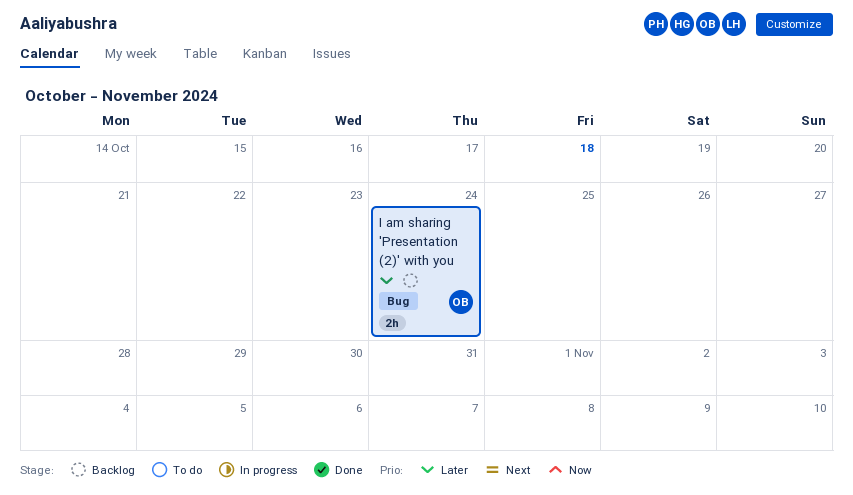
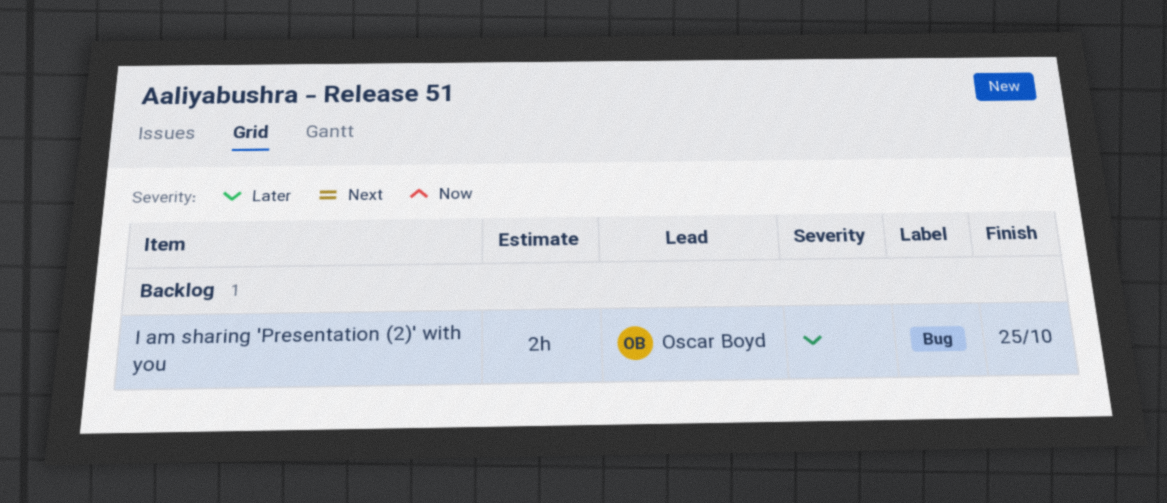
I am sharing 'Presentation (2)' with you, due: Oct 24 -> Oct 25

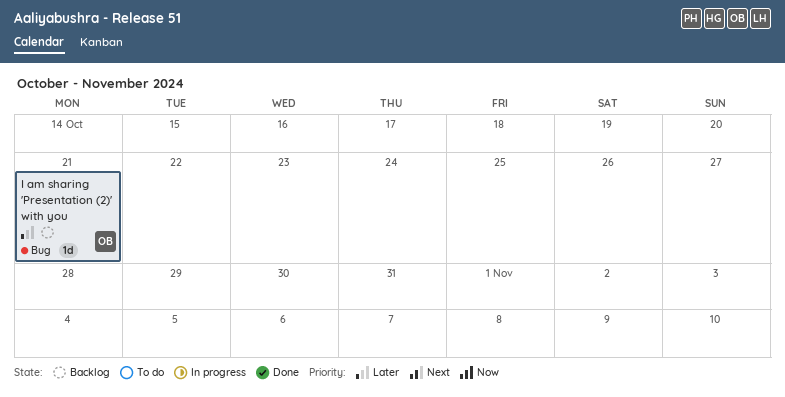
I am sharing 'Presentation (2)' with you, estimate: 2h -> 1d
I am sharing 'Presentation (2)' with you, due: Oct 25 -> Oct 21

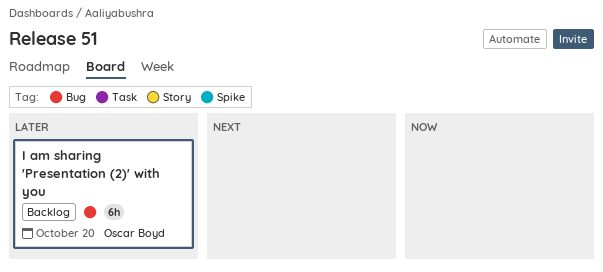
I am sharing 'Presentation (2)' with you, estimate: 1d -> 6h
I am sharing 'Presentation (2)' with you, due: Oct 21 -> Oct 20

